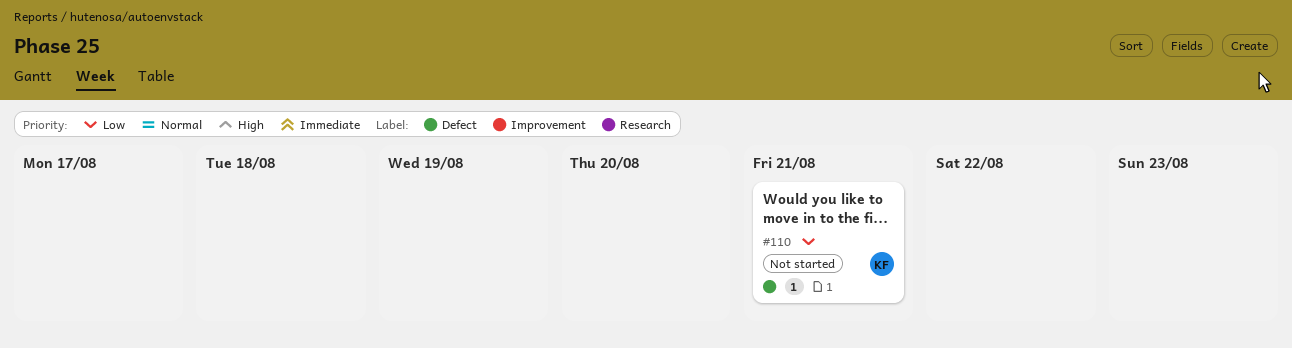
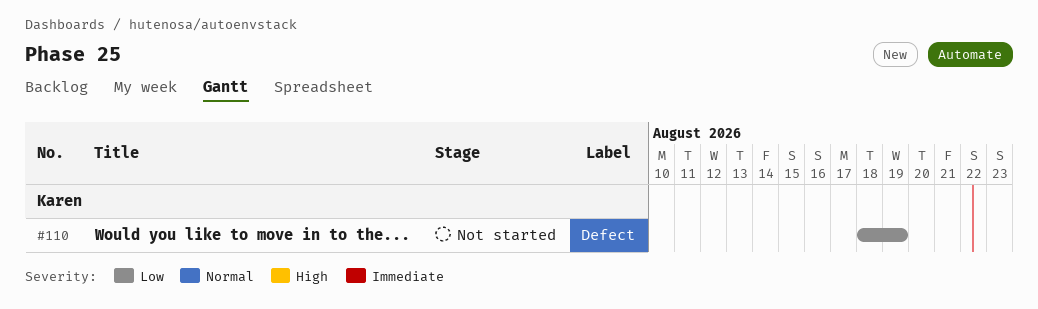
#110, due: Aug 21 -> Aug 19

